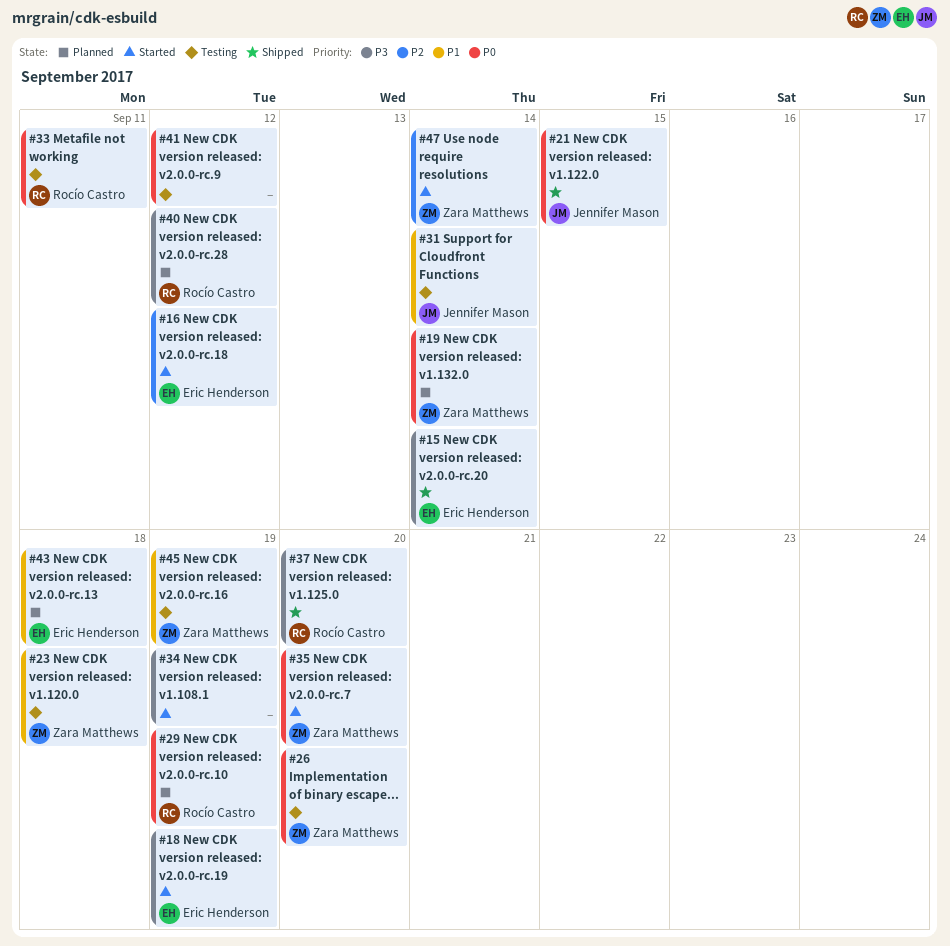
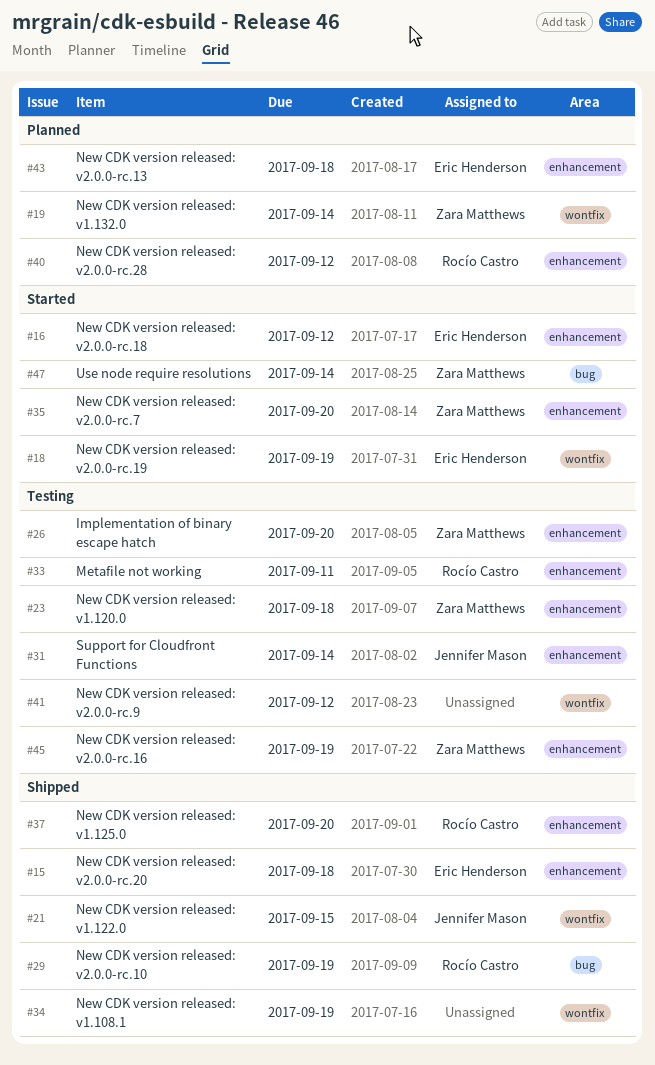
#15, due: Sep 14 -> Sep 18
#29, status: Planned -> Shipped
#34, status: Started -> Shipped

